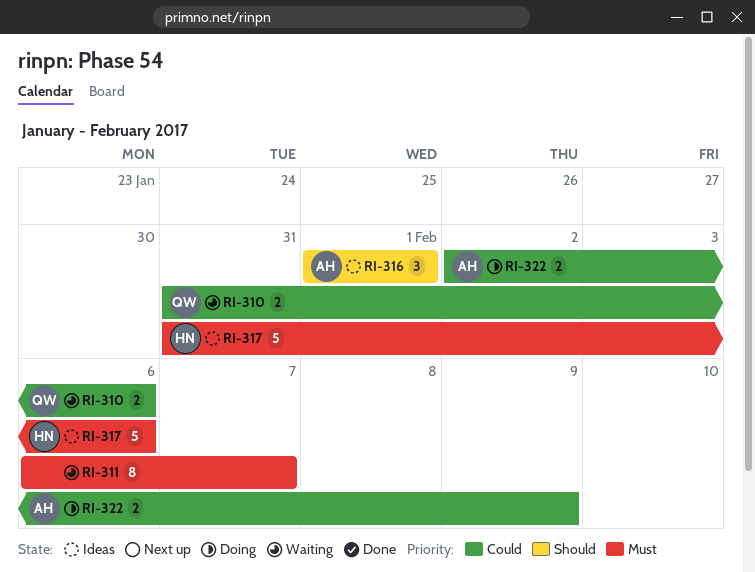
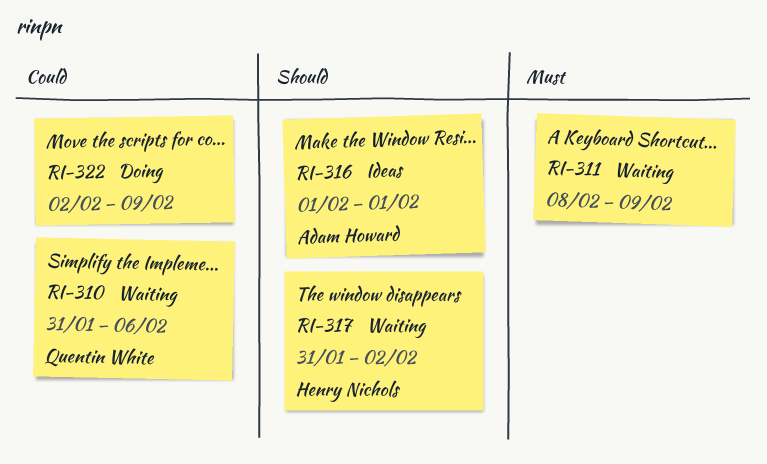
RI-311, start: Feb 6 -> Feb 8
RI-311, due: Feb 7 -> Feb 9
RI-317, status: Ideas -> Waiting
RI-317, priority: Must -> Should
RI-317, due: Feb 6 -> Feb 2
RI-322, owner: Adam Howard -> none

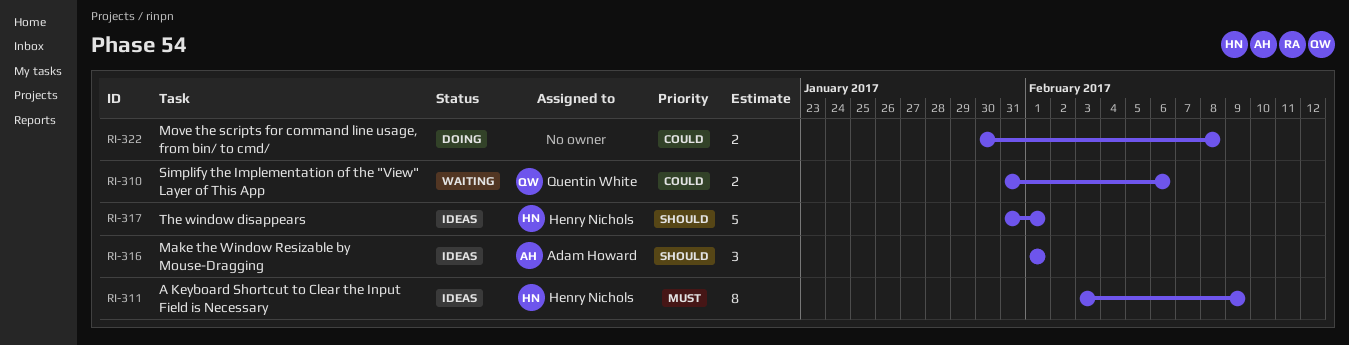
RI-311, status: Waiting -> Ideas
RI-311, owner: none -> Henry Nichols
RI-311, start: Feb 8 -> Feb 3
RI-317, status: Waiting -> Ideas
RI-317, due: Feb 2 -> Feb 1
RI-322, start: Feb 2 -> Jan 30
RI-322, due: Feb 9 -> Feb 8

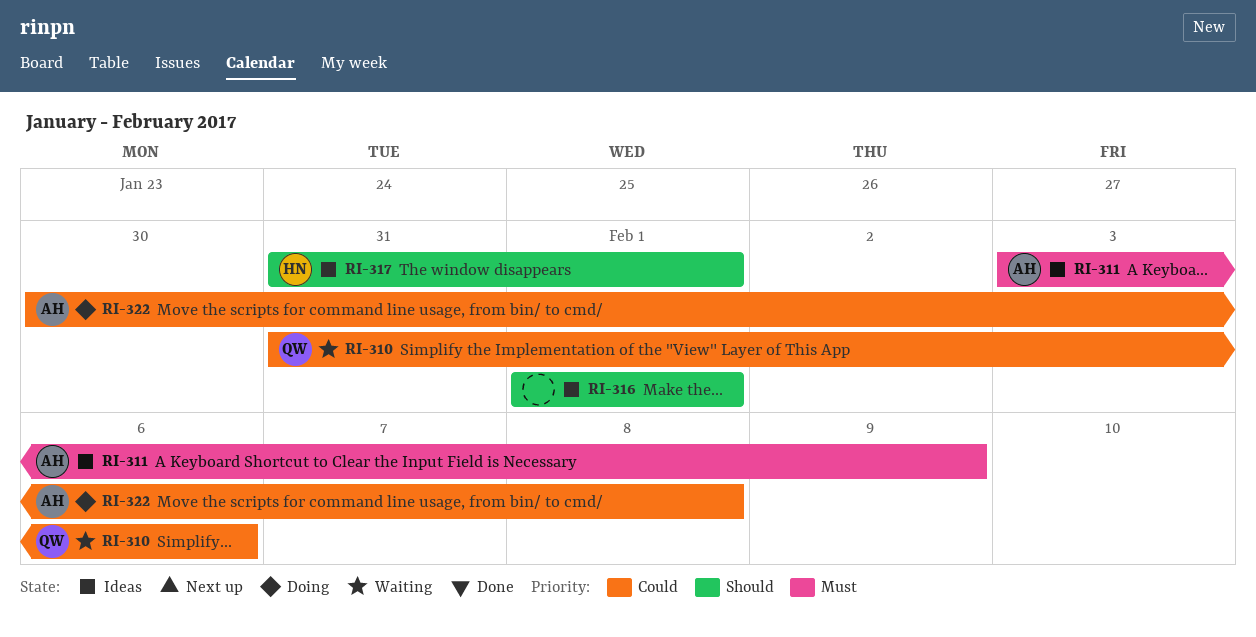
RI-311, owner: Henry Nichols -> Adam Howard
RI-316, owner: Adam Howard -> none
RI-322, owner: none -> Adam Howard

